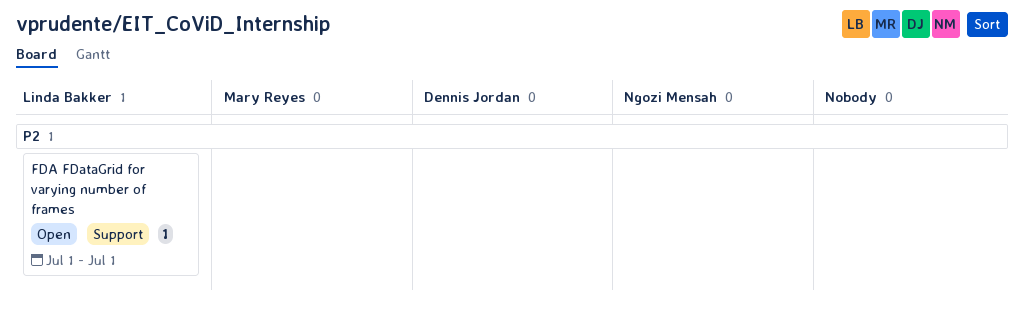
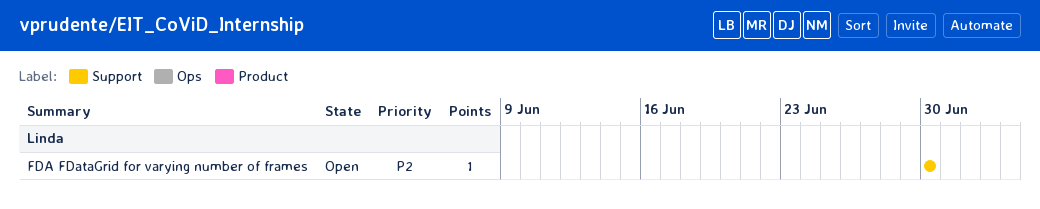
FDA FDataGrid for varying number of frames, start: Jul 1 -> Jun 30
FDA FDataGrid for varying number of frames, due: Jul 1 -> Jun 30

